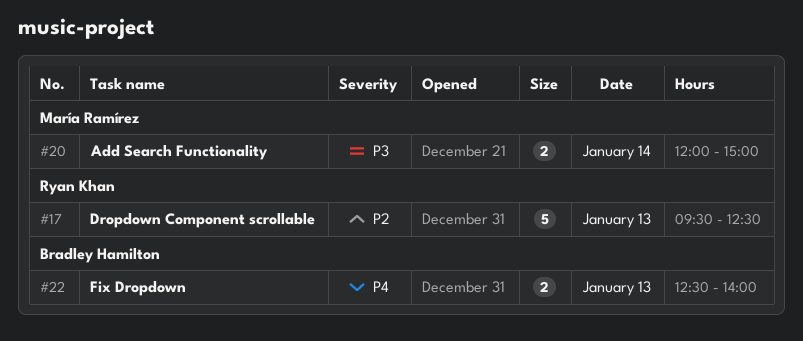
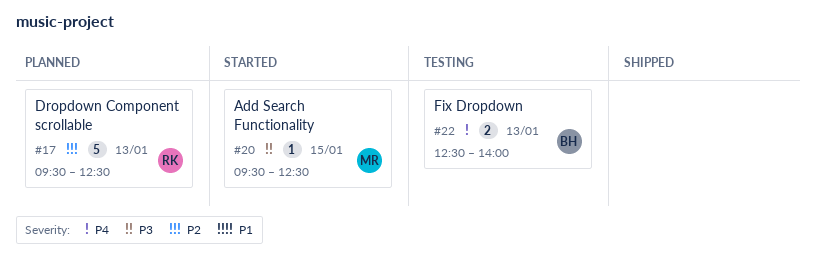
#20, estimate: 2 -> 1
#20, day: Jan 14 -> Jan 15
#20, begins: 12:00 -> 09:30
#20, ends: 15:00 -> 12:30

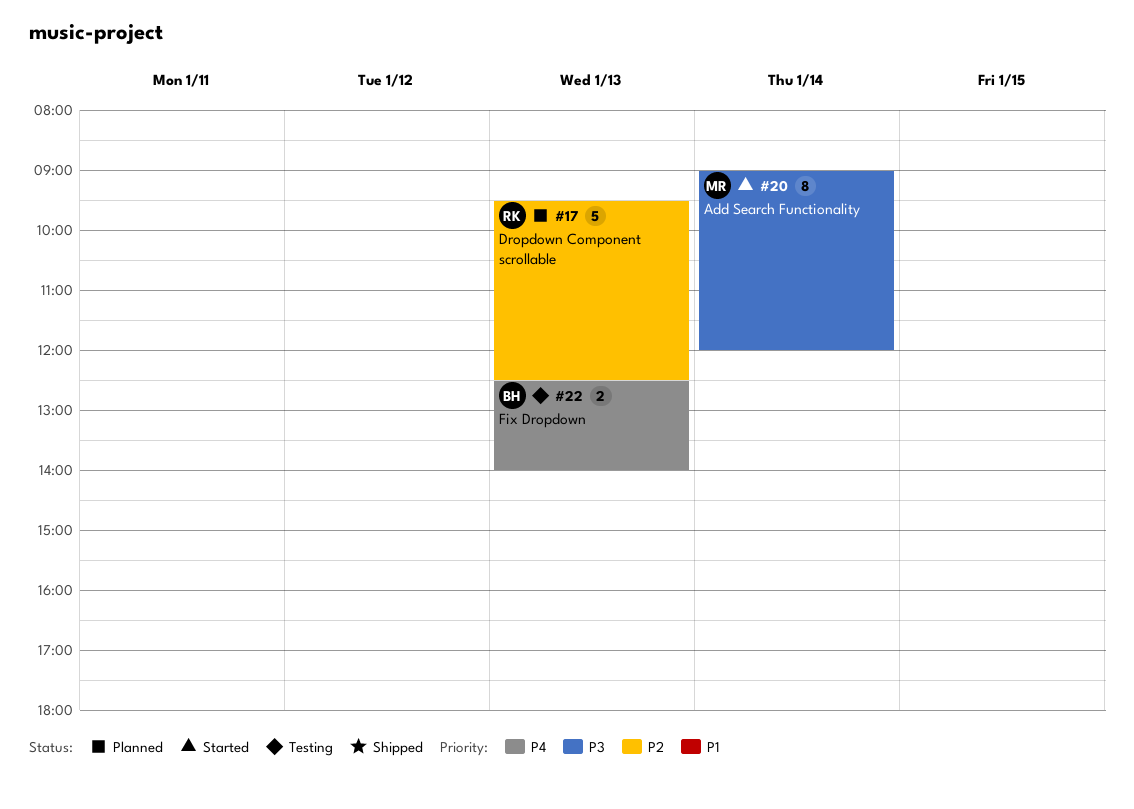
#20, estimate: 1 -> 8
#20, day: Jan 15 -> Jan 14
#20, begins: 09:30 -> 09:00
#20, ends: 12:30 -> 12:00

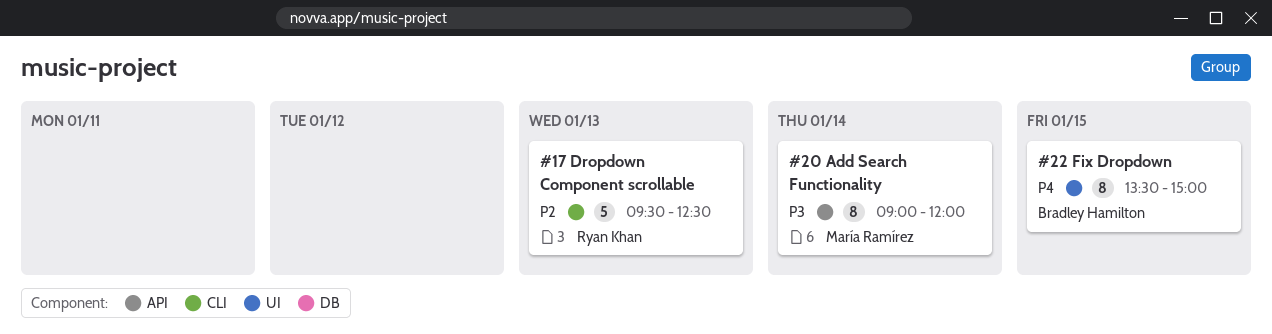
#22, estimate: 2 -> 8
#22, day: Jan 13 -> Jan 15
#22, begins: 12:30 -> 13:30
#22, ends: 14:00 -> 15:00

